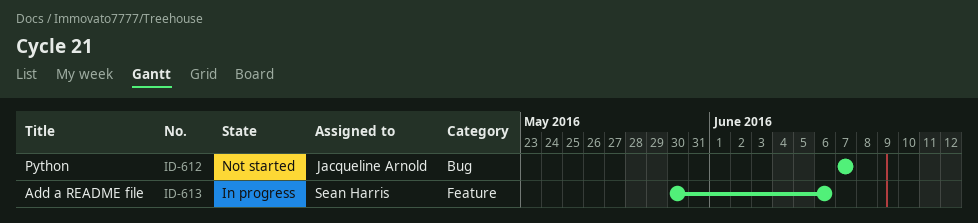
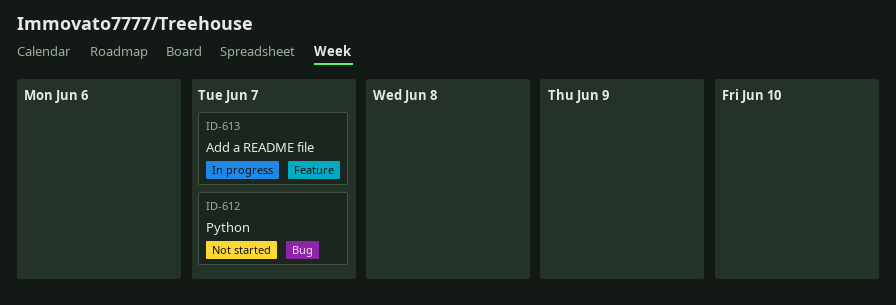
ID-613, due: Jun 6 -> Jun 7

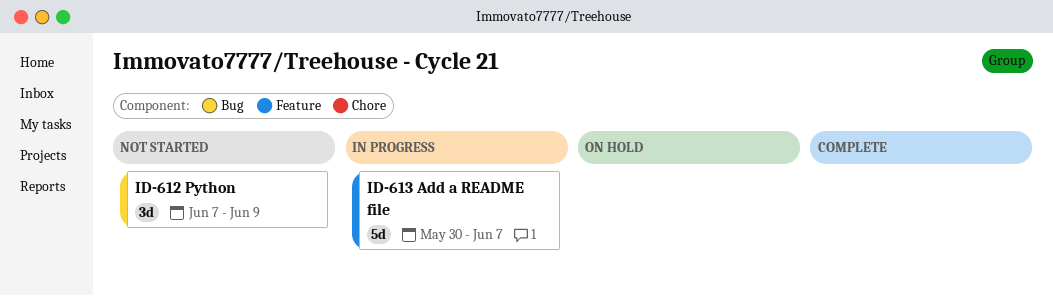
ID-612, due: Jun 7 -> Jun 9

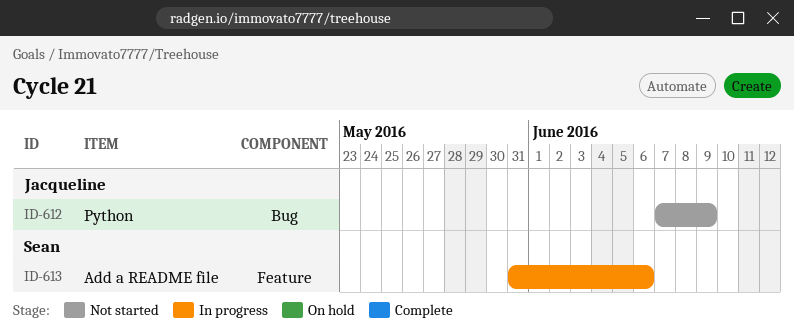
ID-613, start: May 30 -> May 31
ID-613, due: Jun 7 -> Jun 6

